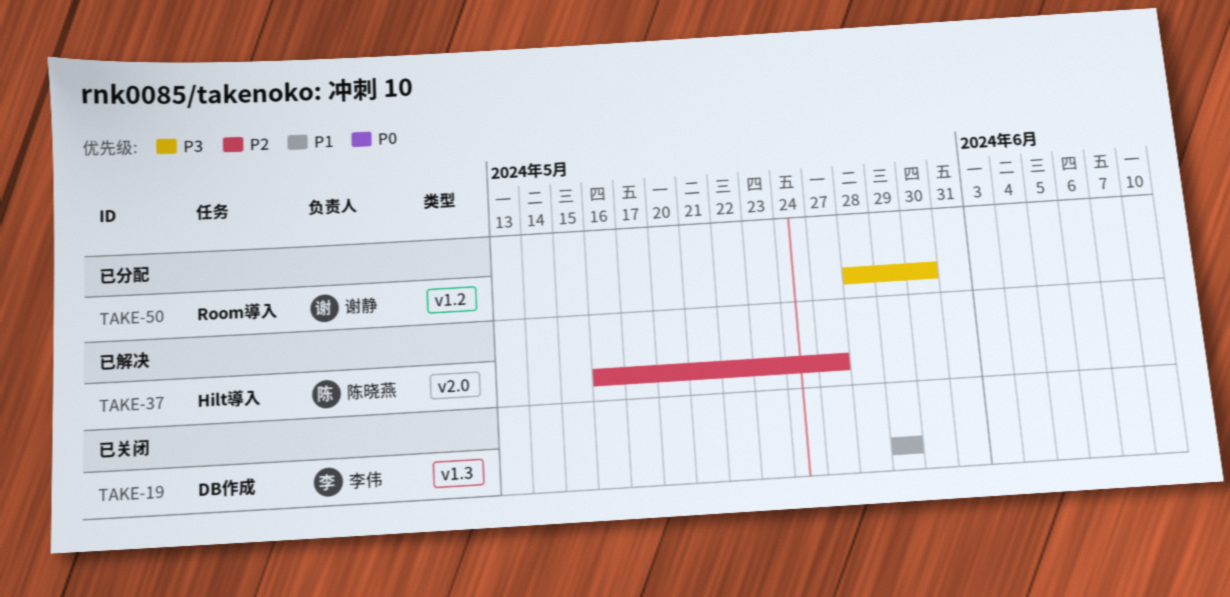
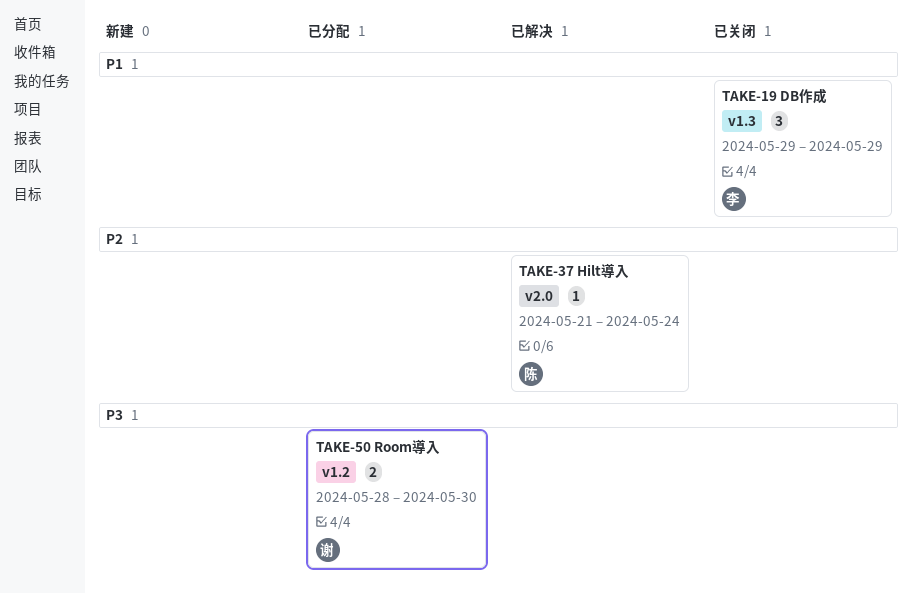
TAKE-37, start: May 16 -> May 21
TAKE-37, due: May 27 -> May 24

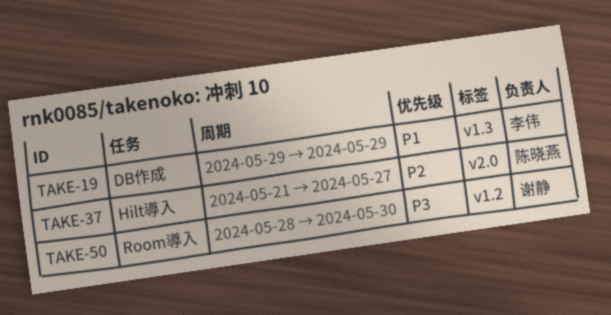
TAKE-37, due: May 24 -> May 27

